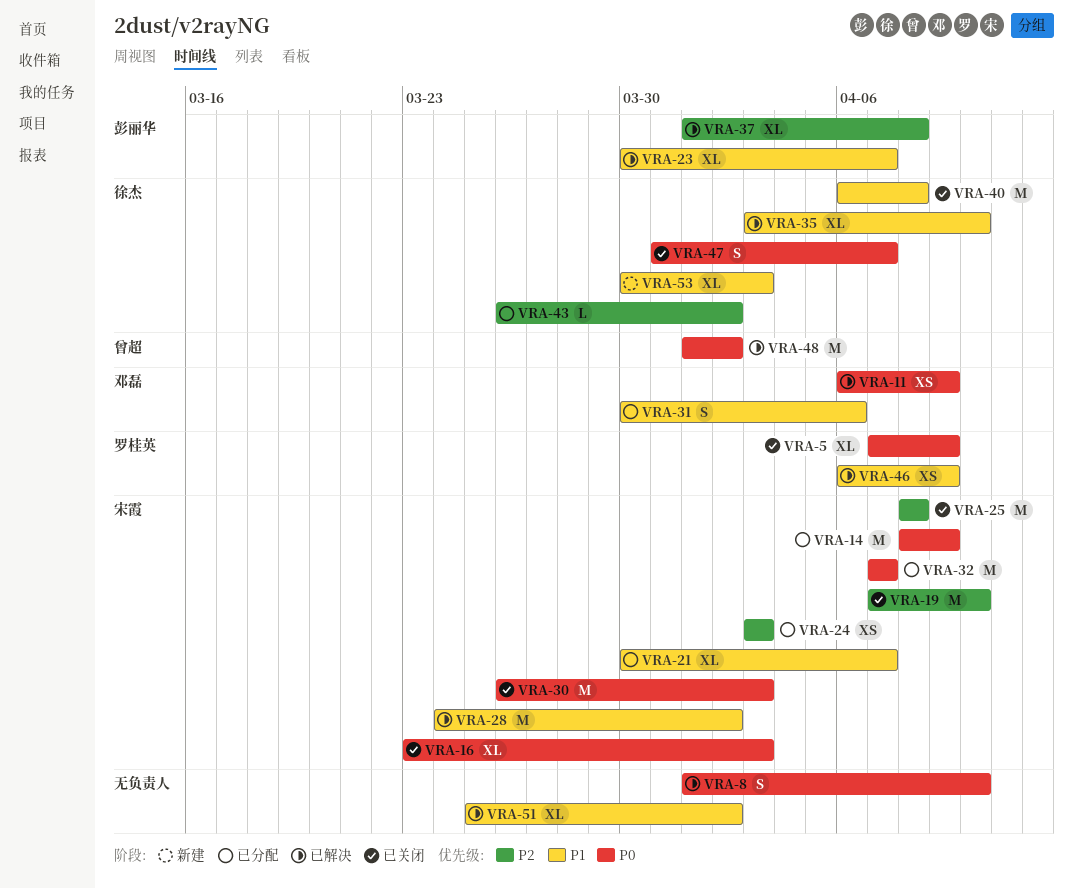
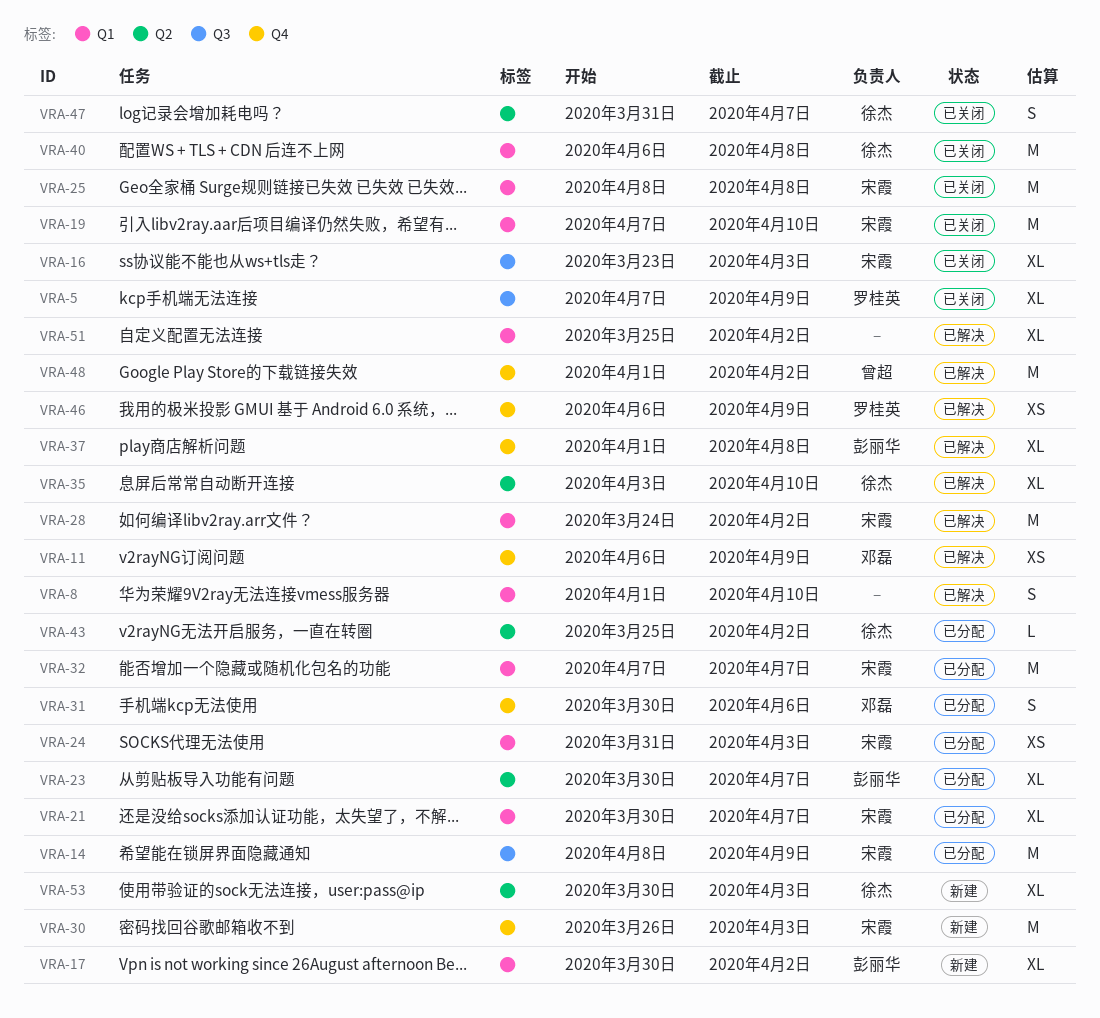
VRA-17: none -> present
VRA-23, status: 已解决 -> 已分配
VRA-24, start: Apr 3 -> Mar 31
VRA-30, status: 已关闭 -> 新建
VRA-43, start: Mar 26 -> Mar 25

